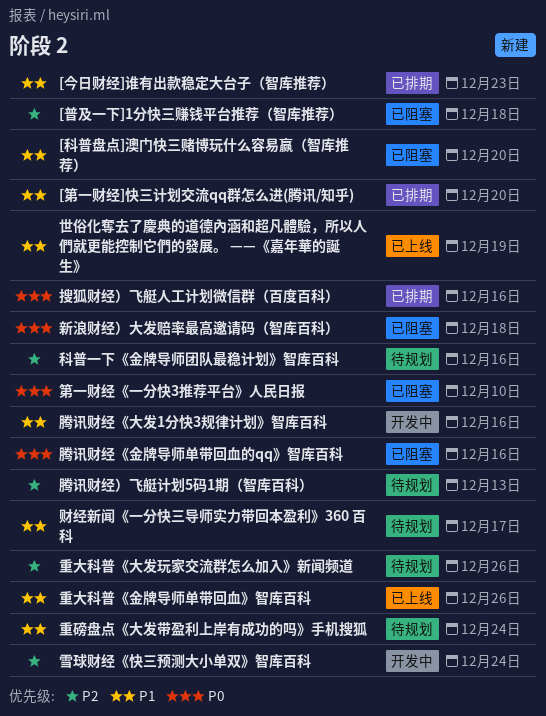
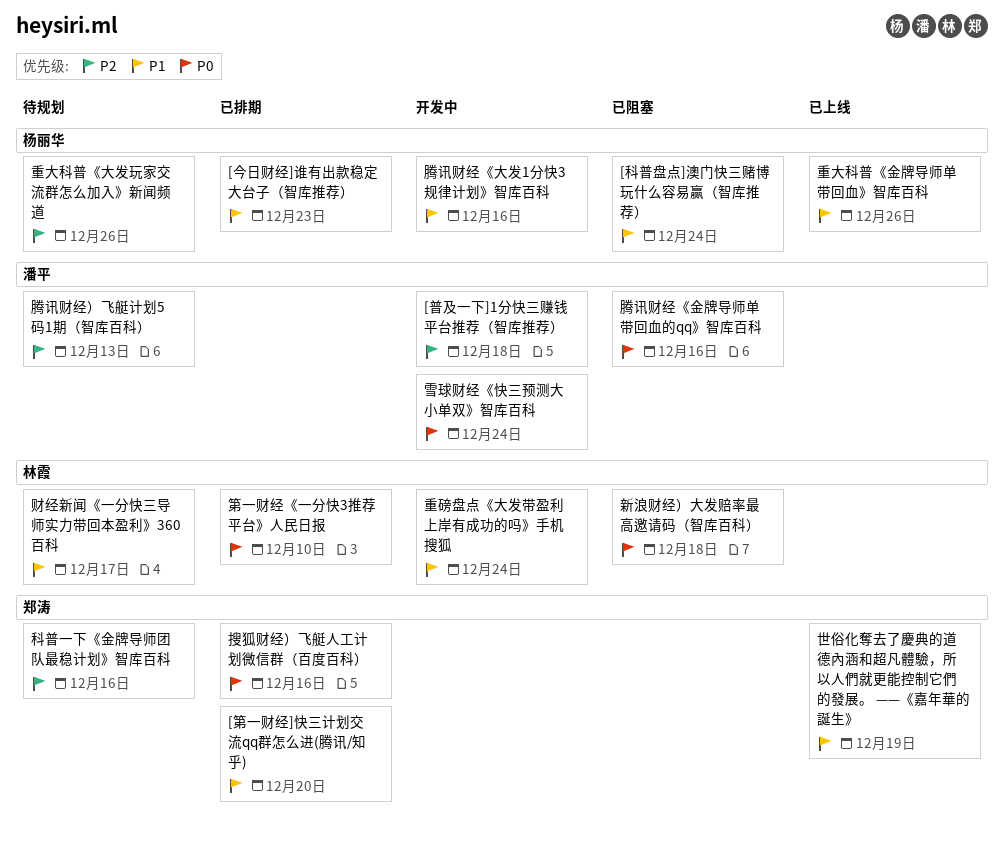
[普及一下]1分快三赚钱平台推荐（智库推荐）, status: 已阻塞 -> 开发中
[科普盘点]澳门快三赌博玩什么容易赢（智库推荐）, due: Dec 20 -> Dec 24
第一财经《一分快3推荐平台》人民日报, status: 已阻塞 -> 已排期
重磅盘点《大发带盈利上岸有成功的吗》手机搜狐, status: 待规划 -> 开发中
雪球财经《快三预测大小单双》智库百科, priority: P2 -> P0

